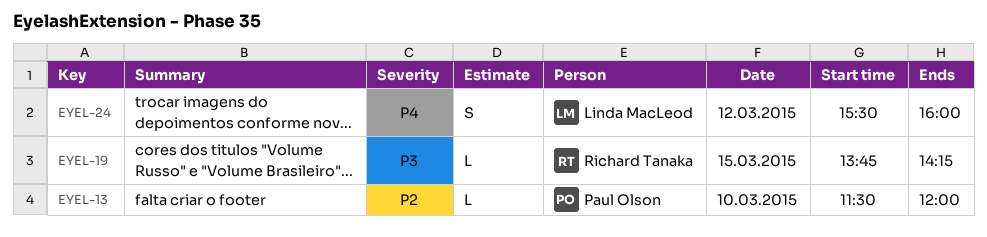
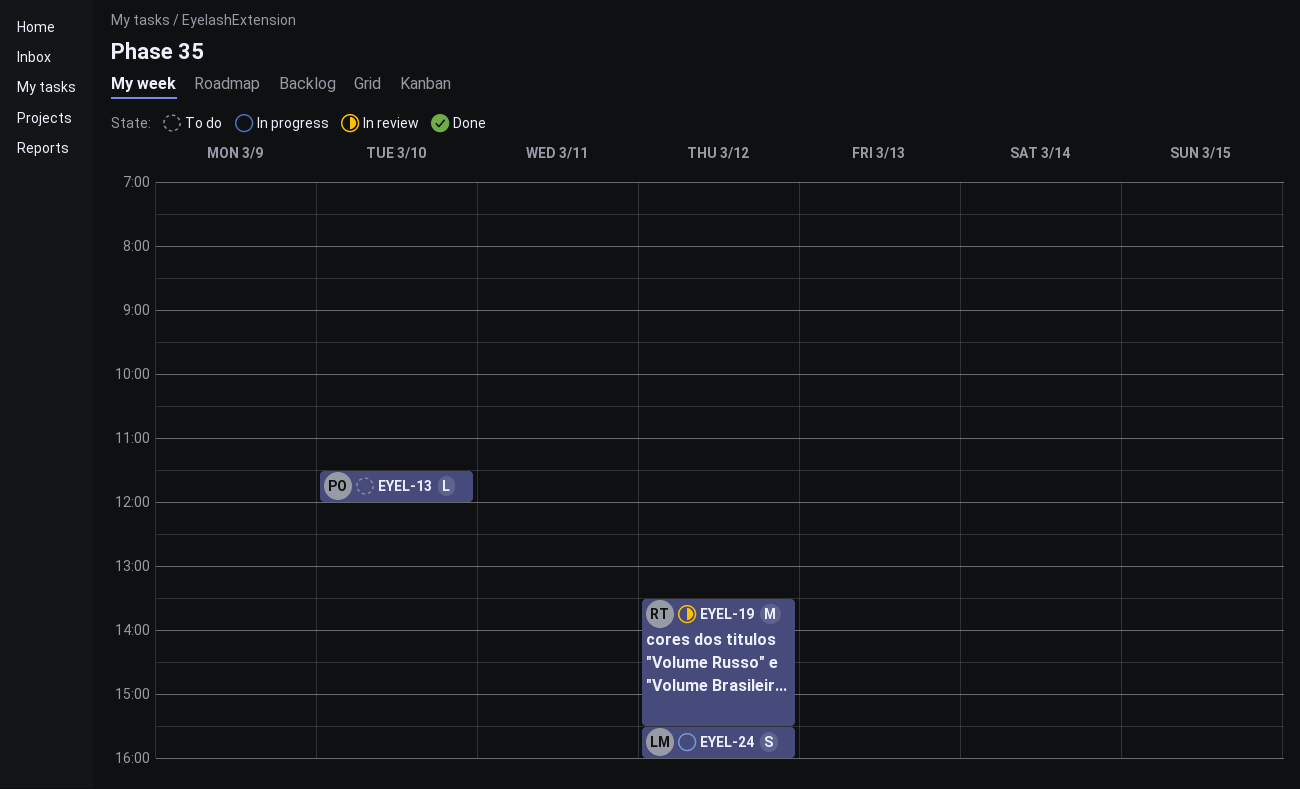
EYEL-19, estimate: L -> M
EYEL-19, day: Mar 15 -> Mar 12
EYEL-19, begins: 13:45 -> 13:30
EYEL-19, ends: 14:15 -> 15:30

